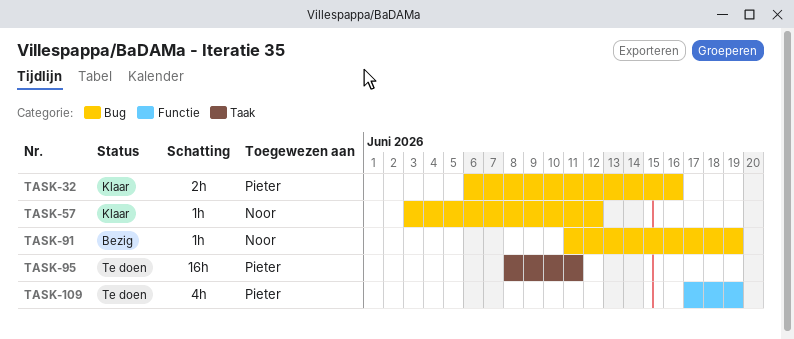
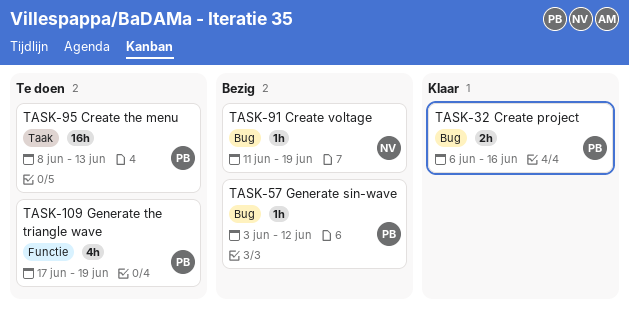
TASK-57, status: Klaar -> Bezig
TASK-57, owner: Noor -> Pieter
TASK-95, due: Jun 11 -> Jun 13

